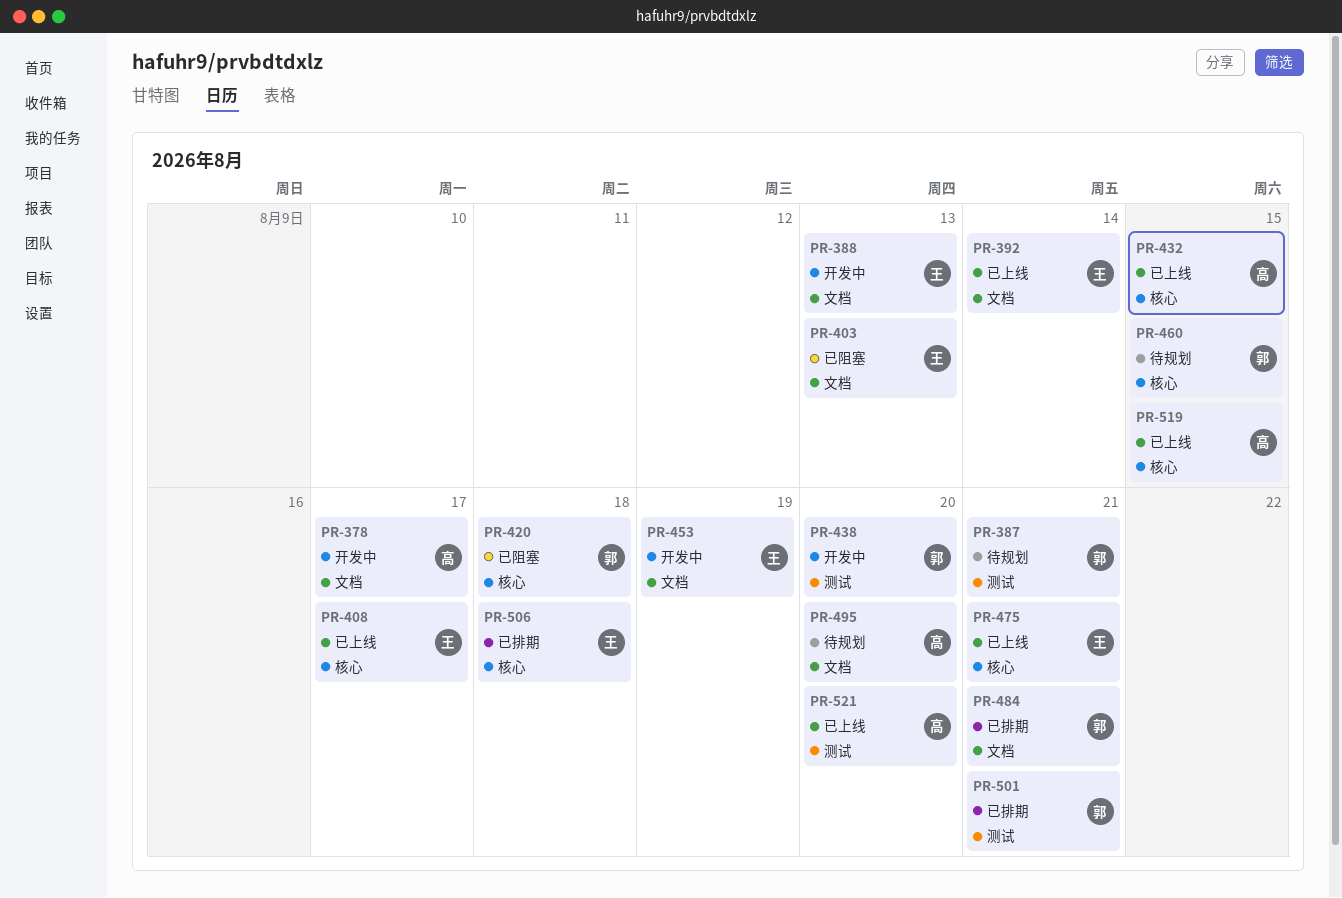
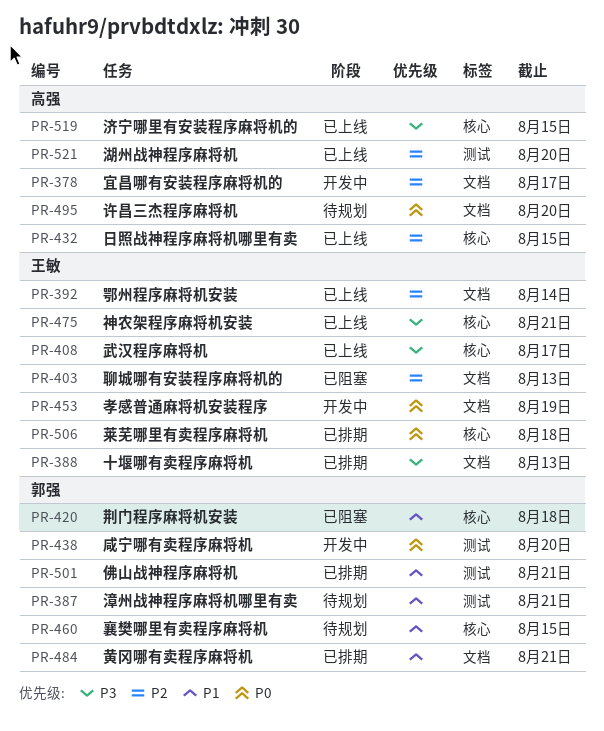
PR-388, status: 开发中 -> 已排期

